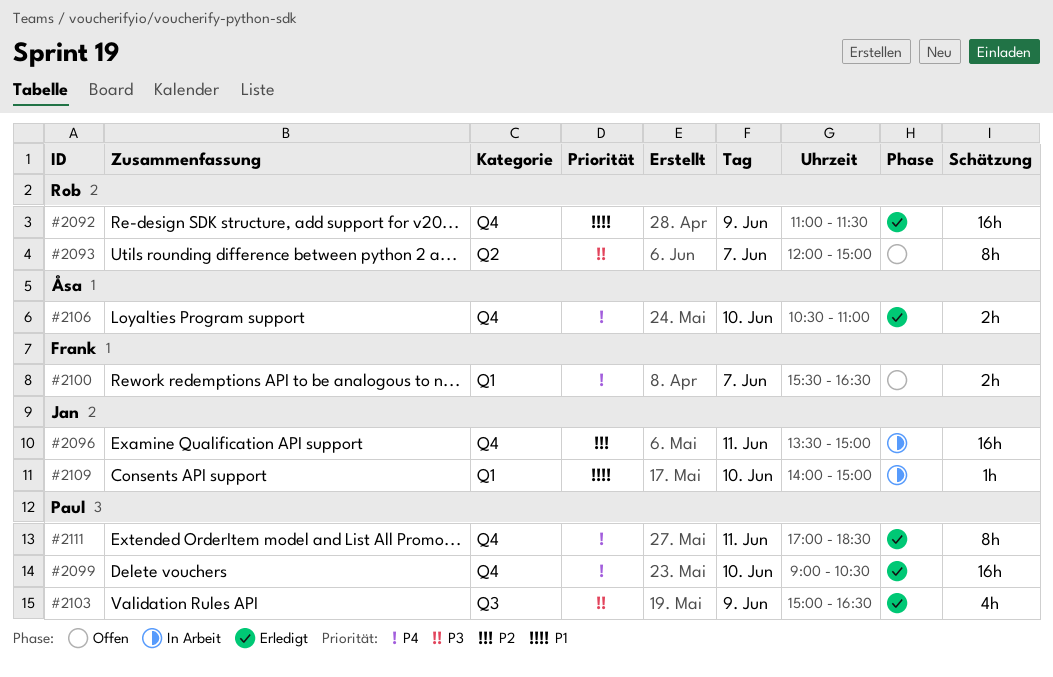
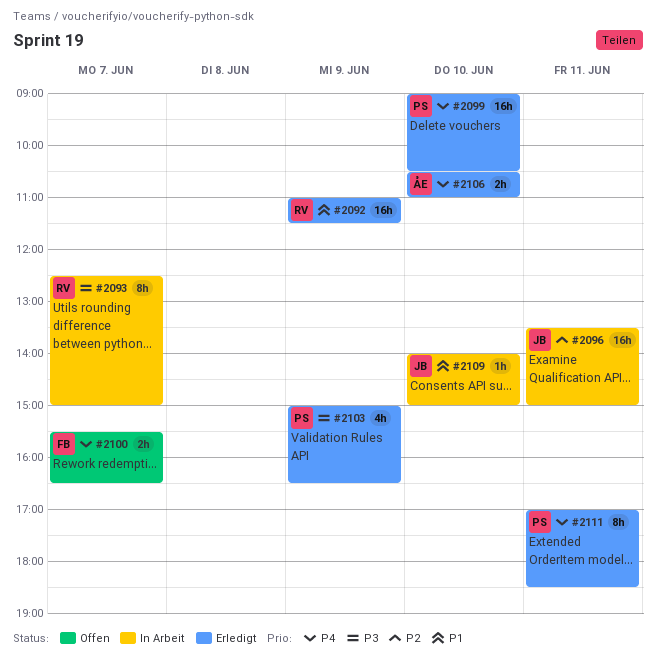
#2093, status: Offen -> In Arbeit
#2093, begins: 12:00 -> 12:30

